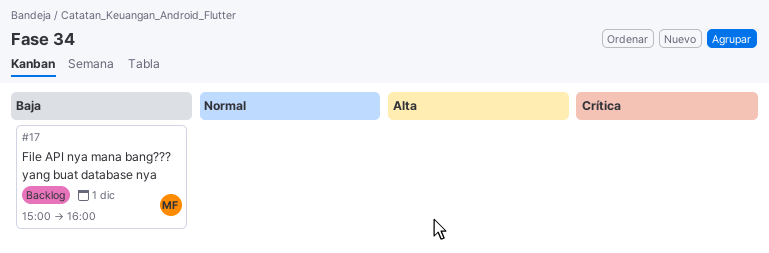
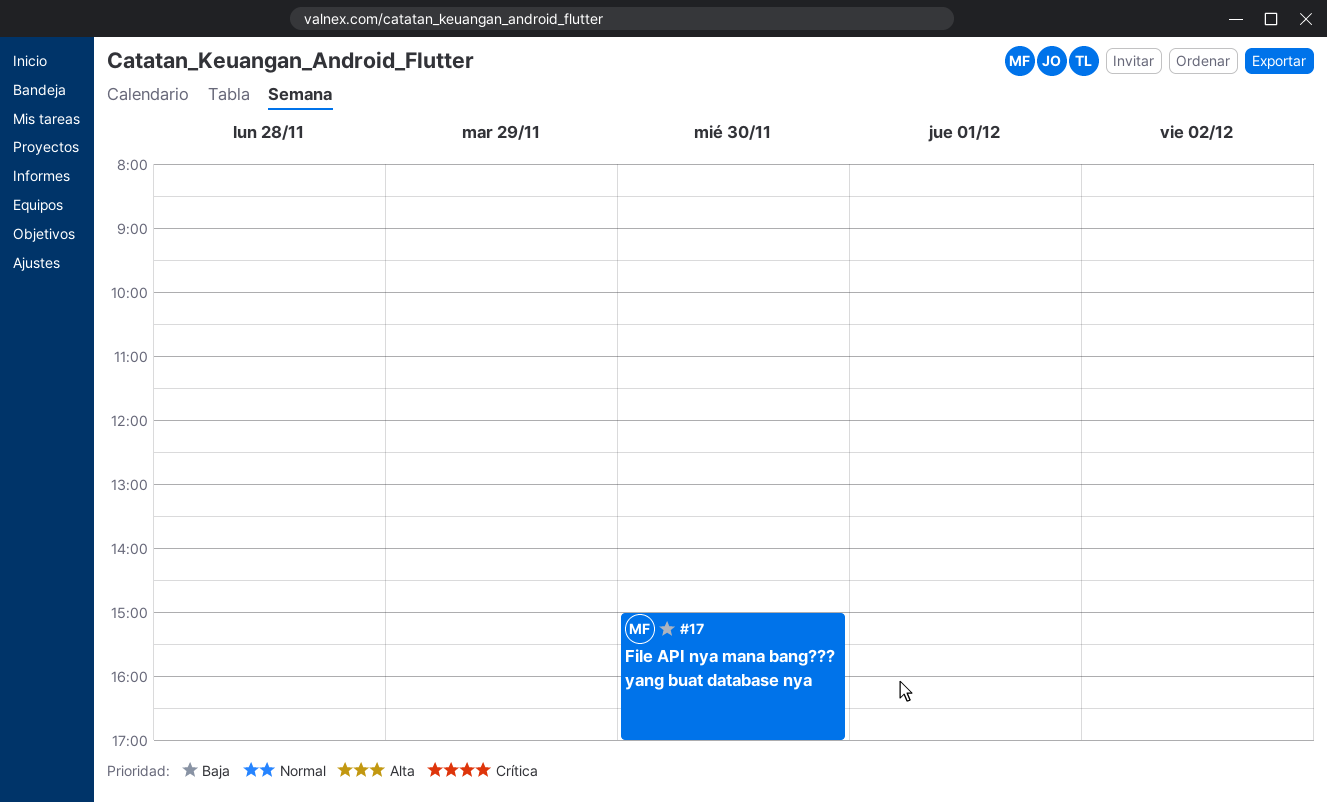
#17, day: Dec 1 -> Nov 30
#17, ends: 16:00 -> 17:00

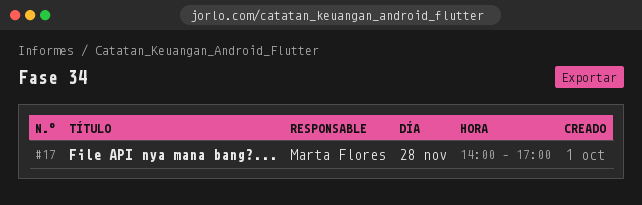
#17, day: Nov 30 -> Nov 28
#17, begins: 15:00 -> 14:00

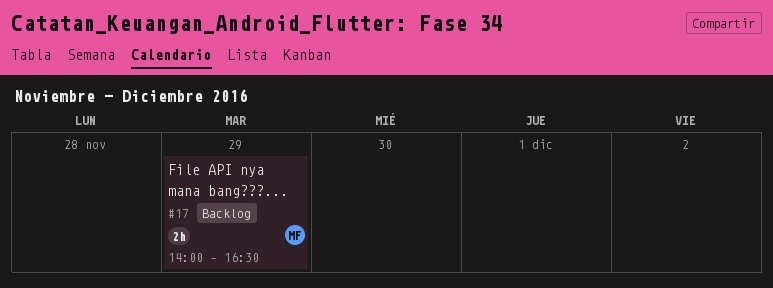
#17, day: Nov 28 -> Nov 29
#17, ends: 17:00 -> 16:30

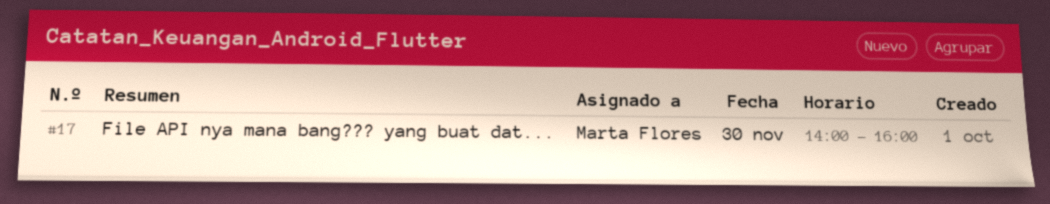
#17, day: Nov 29 -> Nov 30
#17, ends: 16:30 -> 16:00

